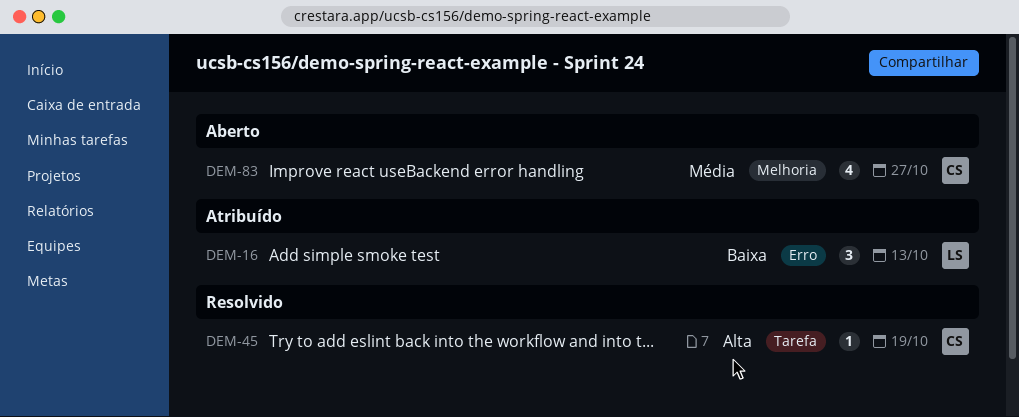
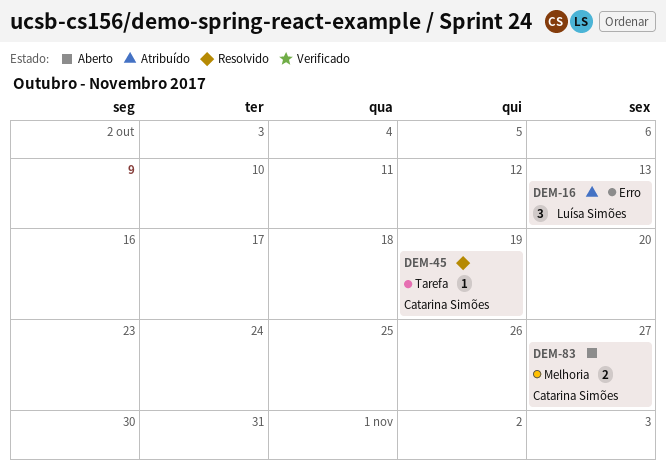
DEM-83, estimate: 4 -> 2

